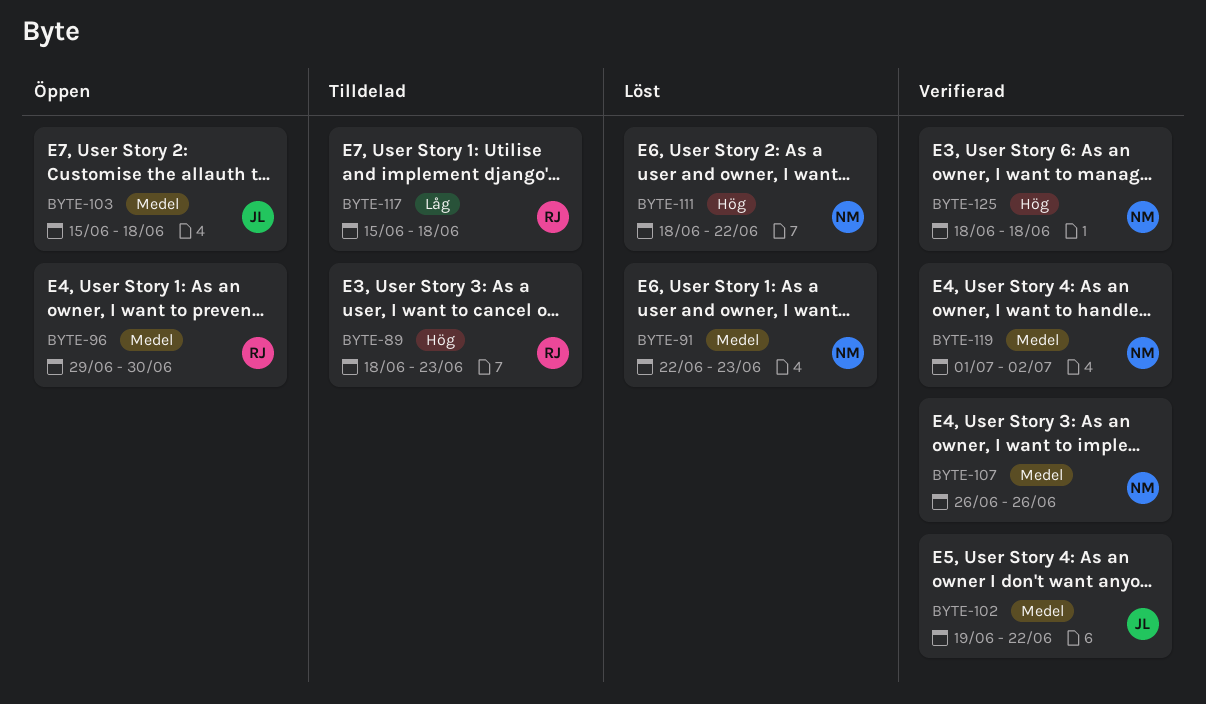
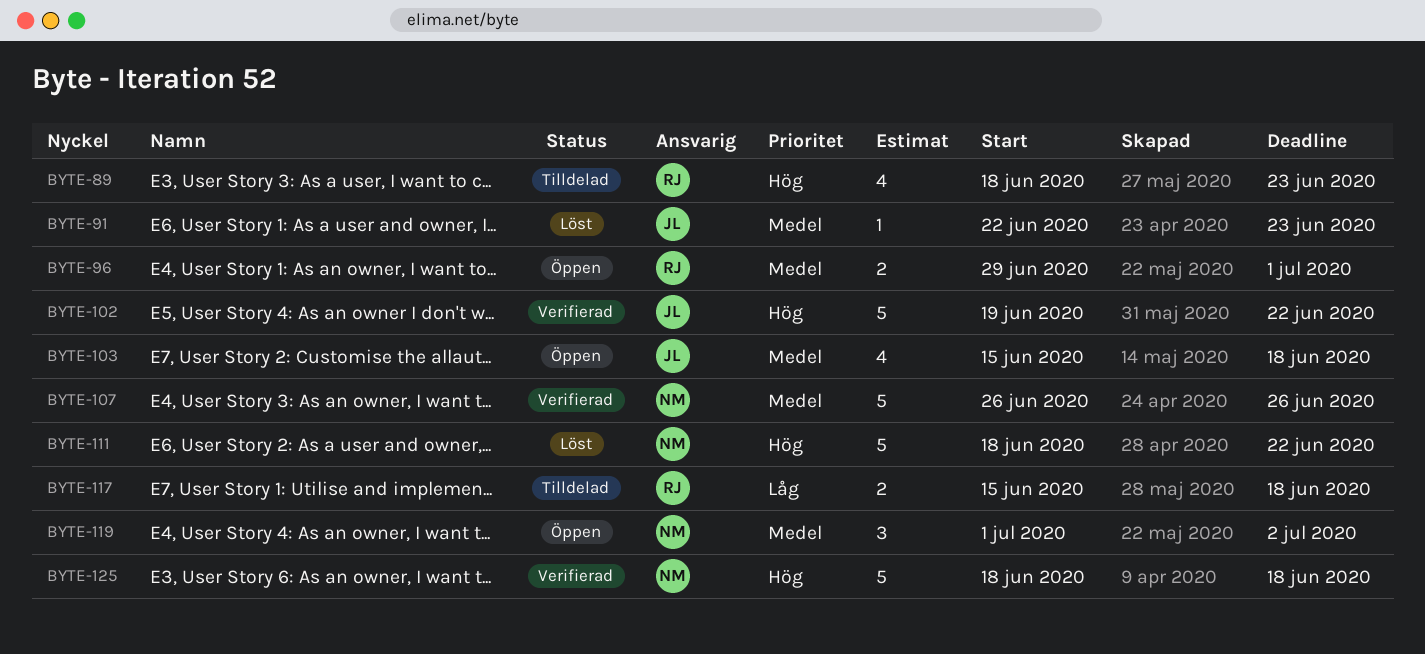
BYTE-91, owner: NM -> JL
BYTE-96, due: Jun 30 -> Jul 1
BYTE-102, priority: Medel -> Hög
BYTE-119, status: Verifierad -> Öppen

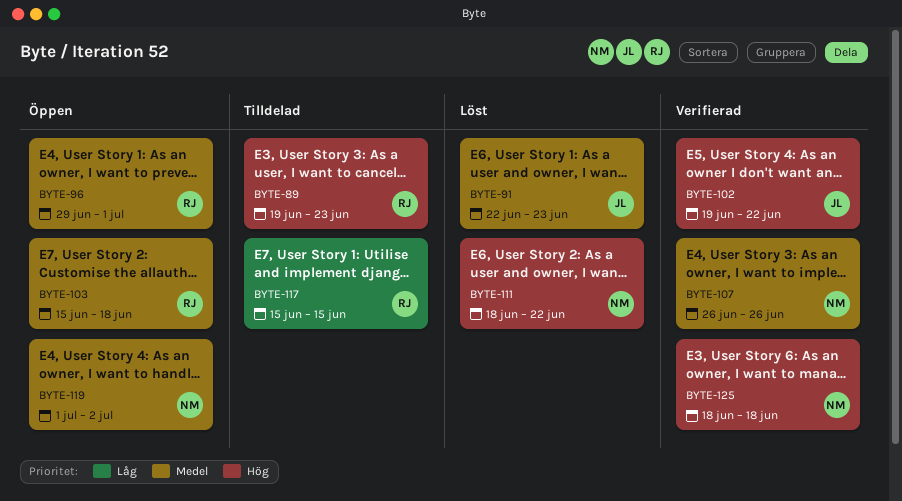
BYTE-89, start: Jun 18 -> Jun 19
BYTE-103, owner: JL -> RJ
BYTE-117, due: Jun 18 -> Jun 15

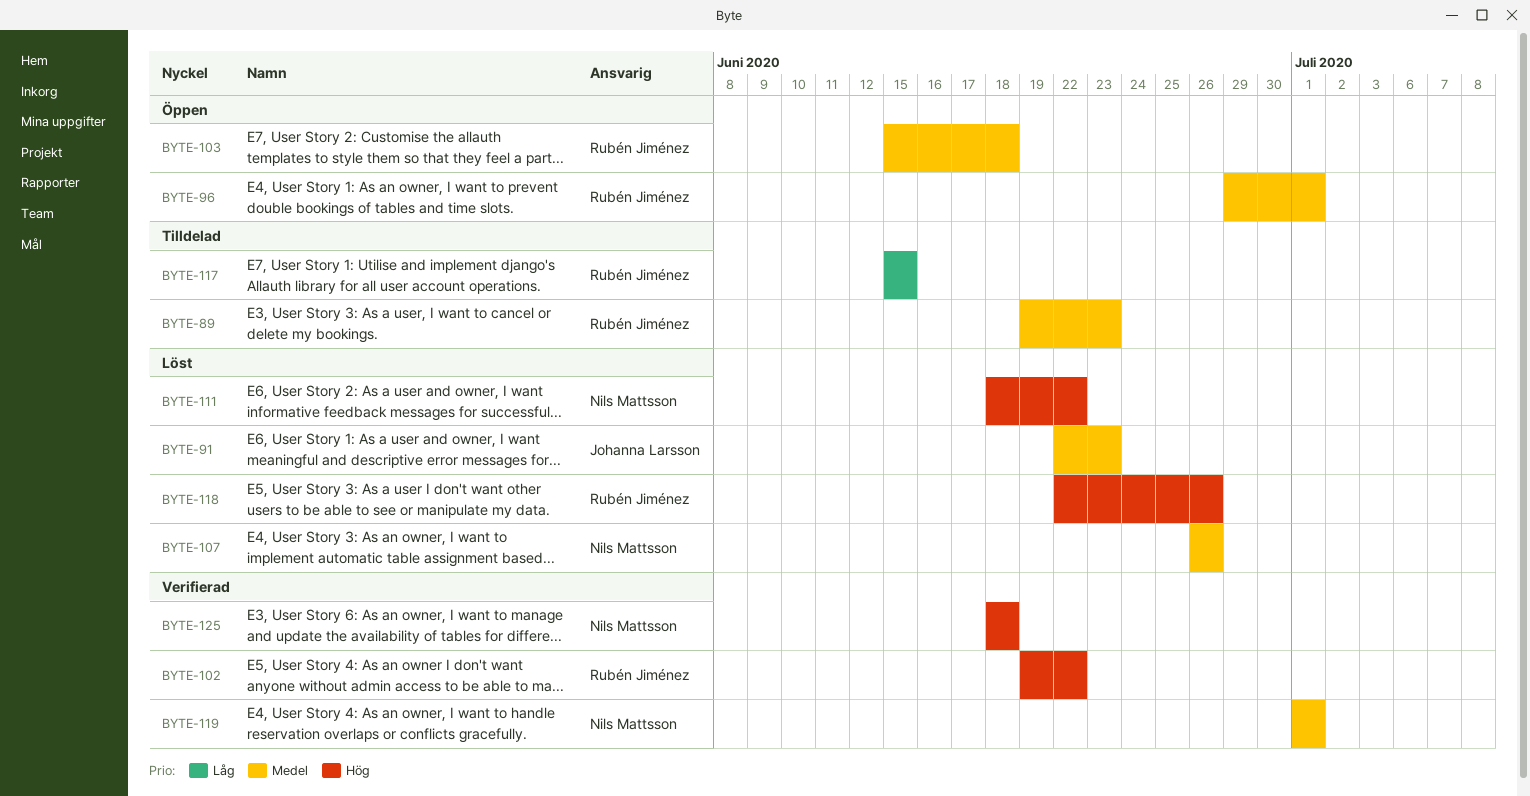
BYTE-89, priority: Hög -> Medel
BYTE-102, owner: Johanna Larsson -> Rubén Jiménez
BYTE-107, status: Verifierad -> Löst
BYTE-118: none -> present
BYTE-119, status: Öppen -> Verifierad
BYTE-119, due: Jul 2 -> Jul 1

